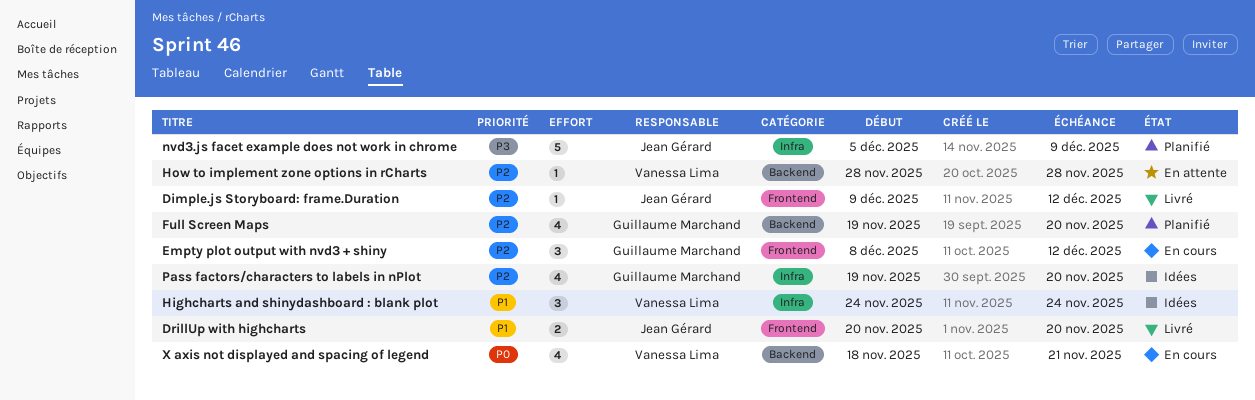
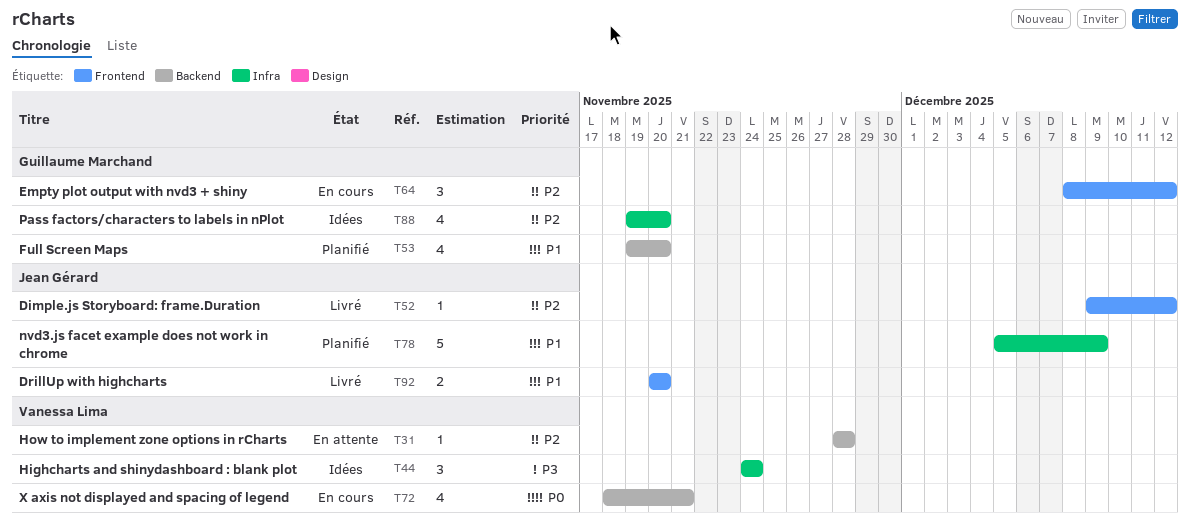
Full Screen Maps, priority: P2 -> P1
Highcharts and shinydashboard : blank plot, priority: P1 -> P3
nvd3.js facet example does not work in chrome, priority: P3 -> P1

